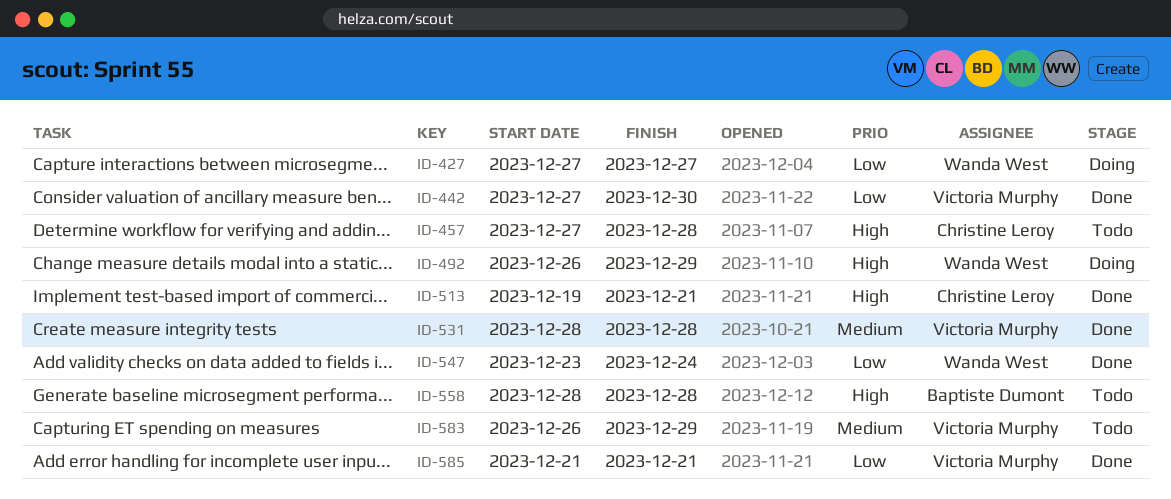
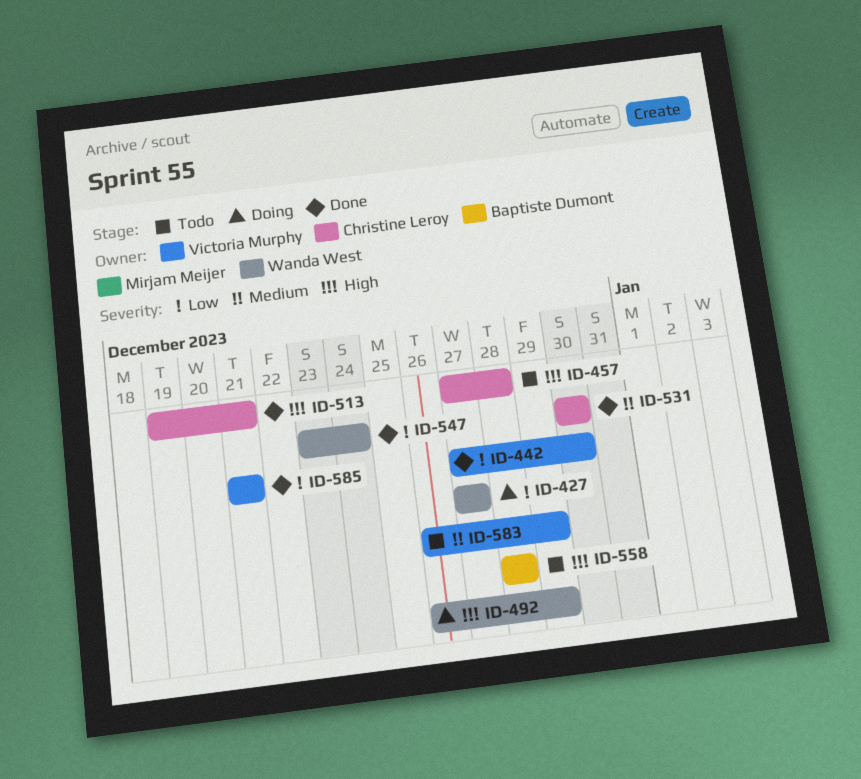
ID-531, owner: Victoria Murphy -> Christine Leroy
ID-531, start: Dec 28 -> Dec 30
ID-531, due: Dec 28 -> Dec 30

